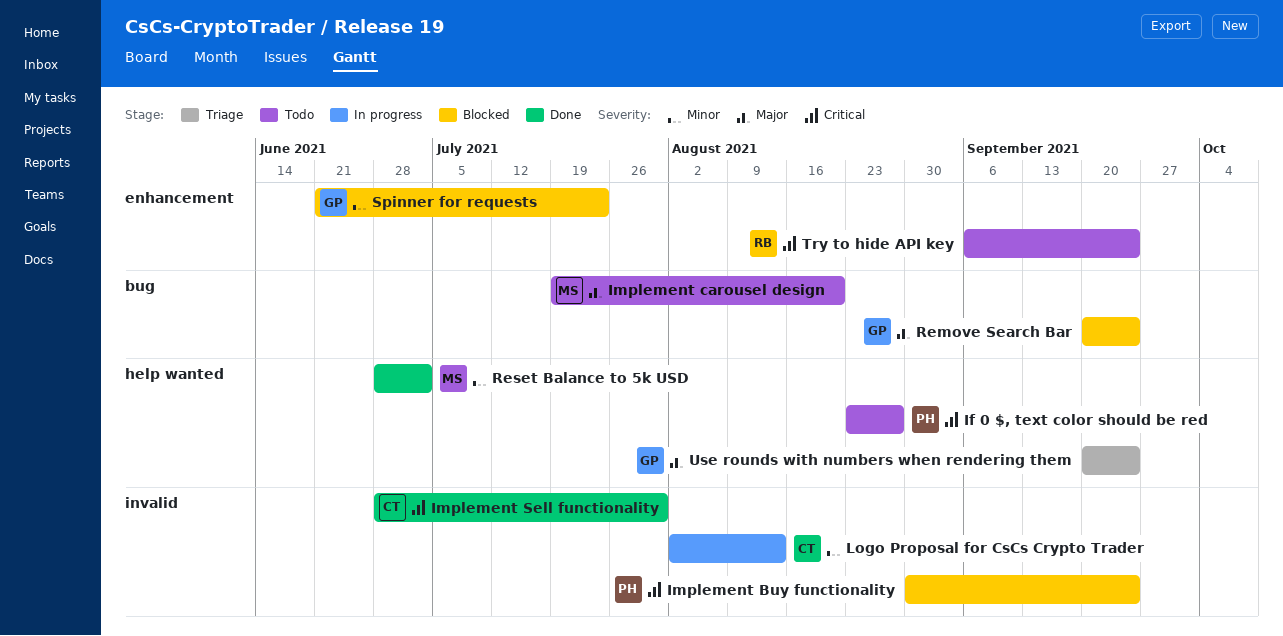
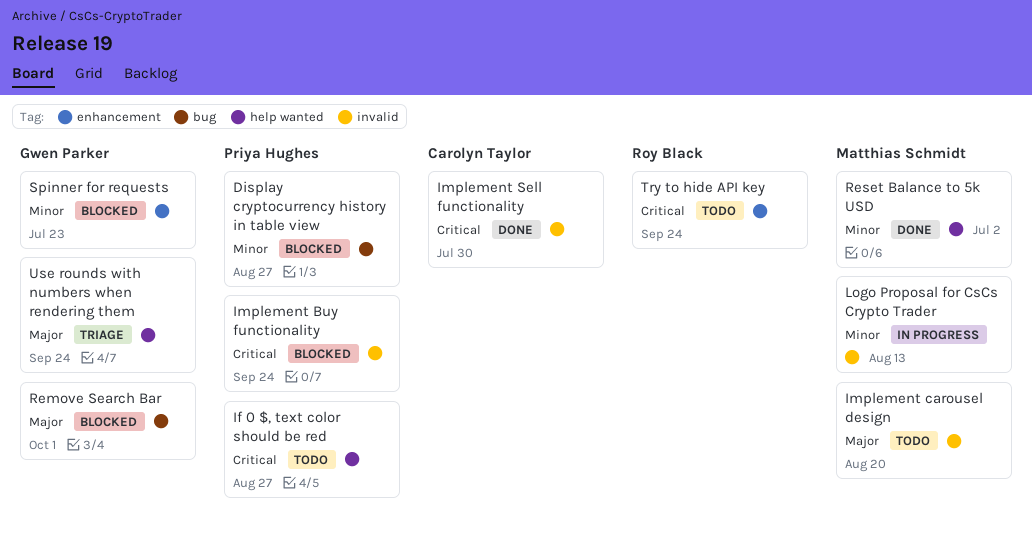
Display cryptocurrency history in table view: none -> present
Implement carousel design, label: bug -> invalid
Logo Proposal for CsCs Crypto Trader, owner: Carolyn Taylor -> Matthias Schmidt
Remove Search Bar, due: Sep 24 -> Oct 1

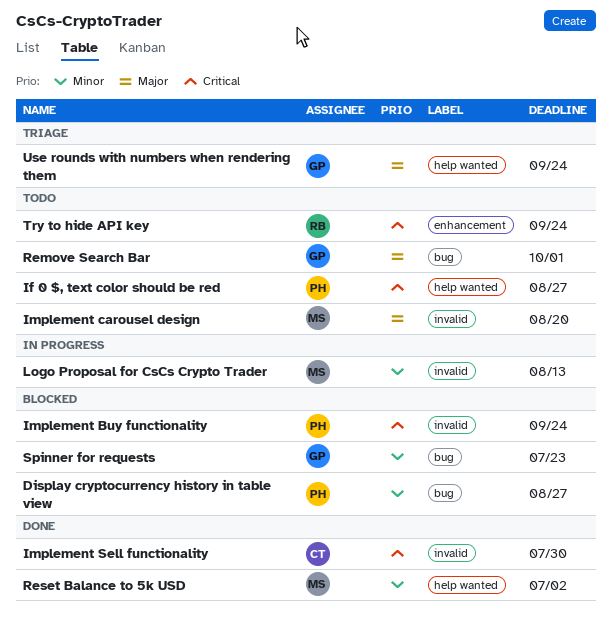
Remove Search Bar, status: Blocked -> Todo
Spinner for requests, label: enhancement -> bug

